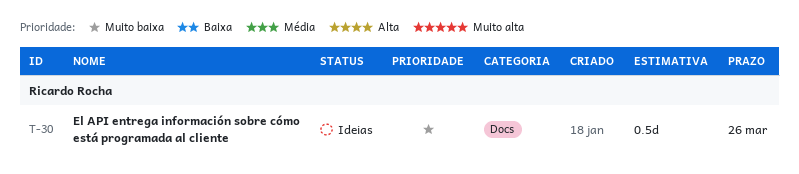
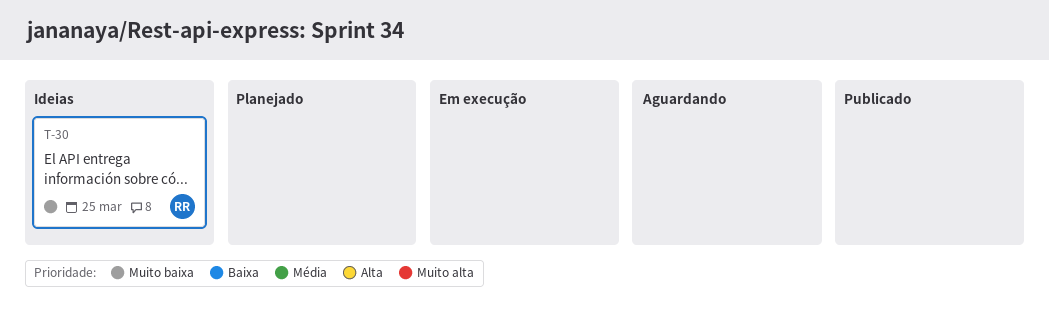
T-30, due: Mar 26 -> Mar 25

